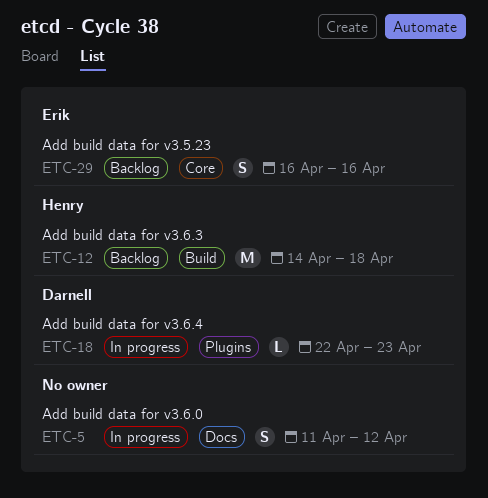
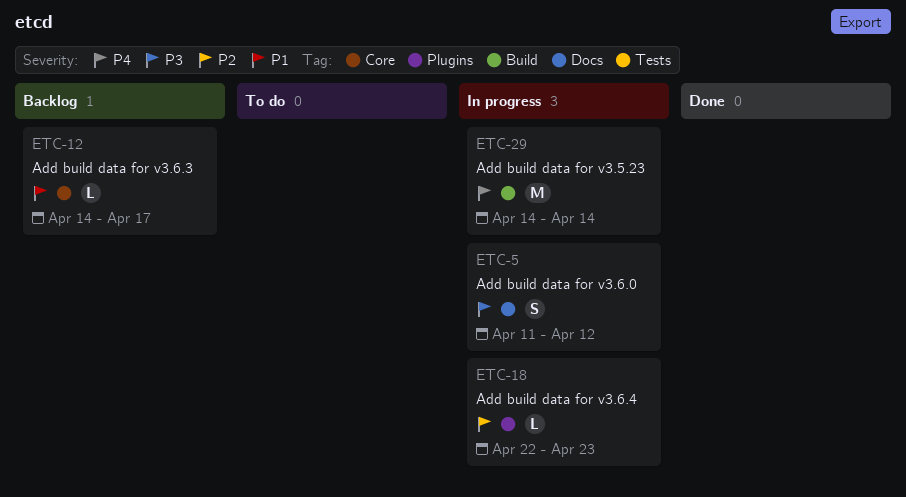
ETC-12, label: Build -> Core
ETC-12, estimate: M -> L
ETC-12, due: Apr 18 -> Apr 17
ETC-29, status: Backlog -> In progress
ETC-29, label: Core -> Build
ETC-29, estimate: S -> M
ETC-29, start: Apr 16 -> Apr 14
ETC-29, due: Apr 16 -> Apr 14

